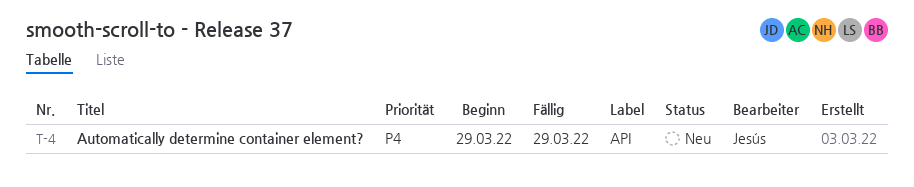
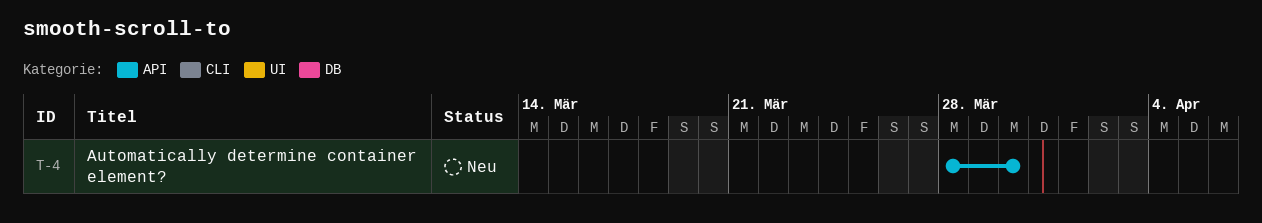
T-4, start: Mar 29 -> Mar 28
T-4, due: Mar 29 -> Mar 30

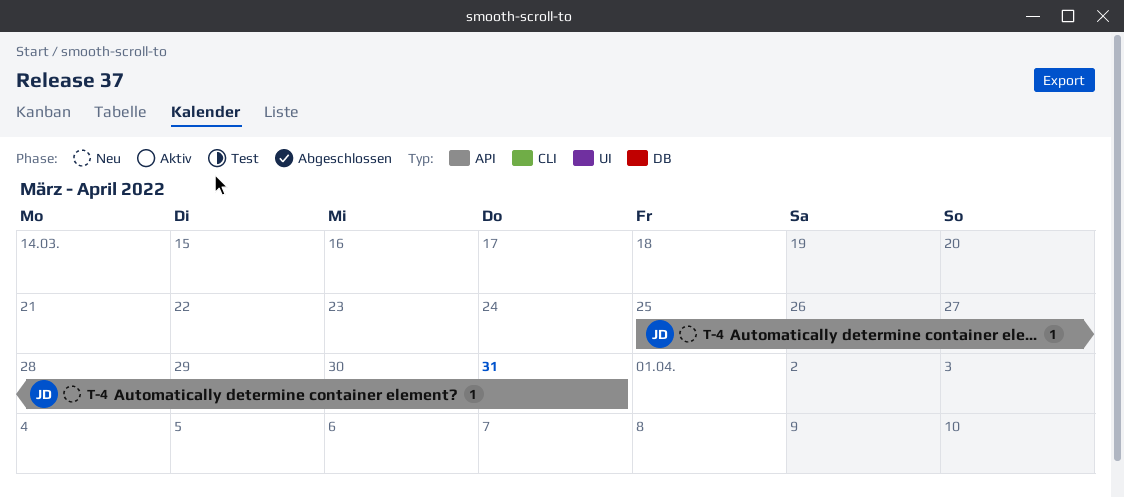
T-4, start: Mar 28 -> Mar 25
T-4, due: Mar 30 -> Mar 31

